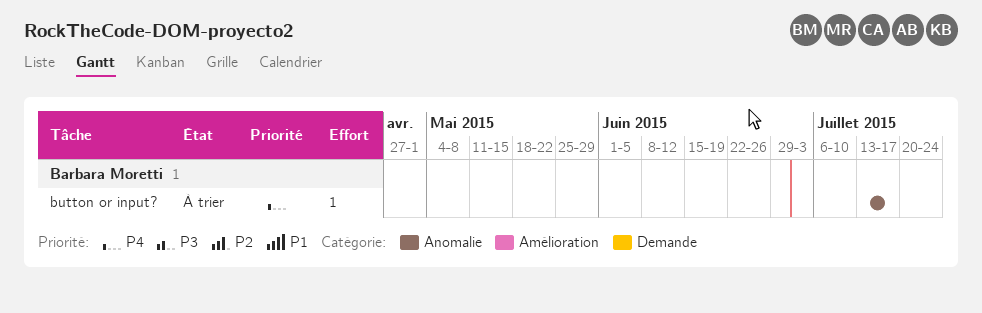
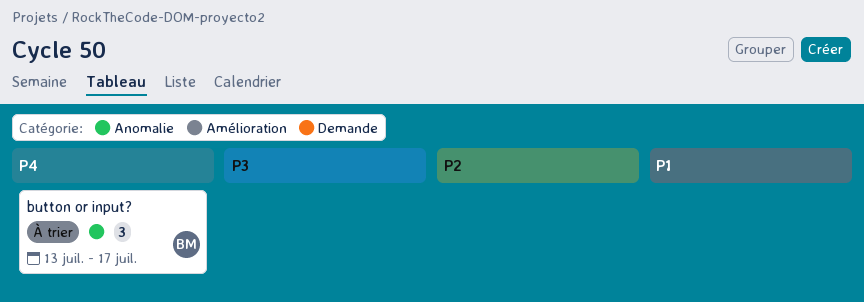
button or input?, estimate: 1 -> 3

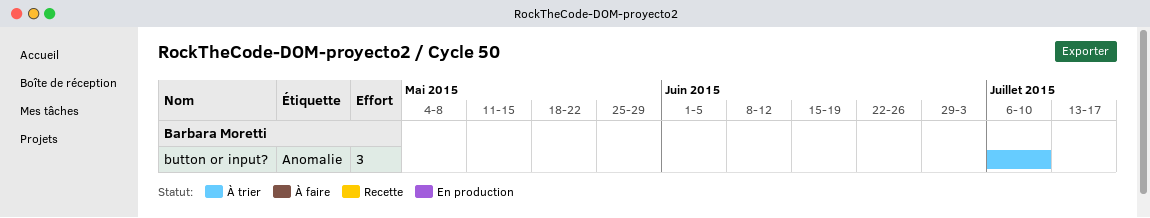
button or input?, start: Jul 13 -> Jul 6
button or input?, due: Jul 17 -> Jul 10

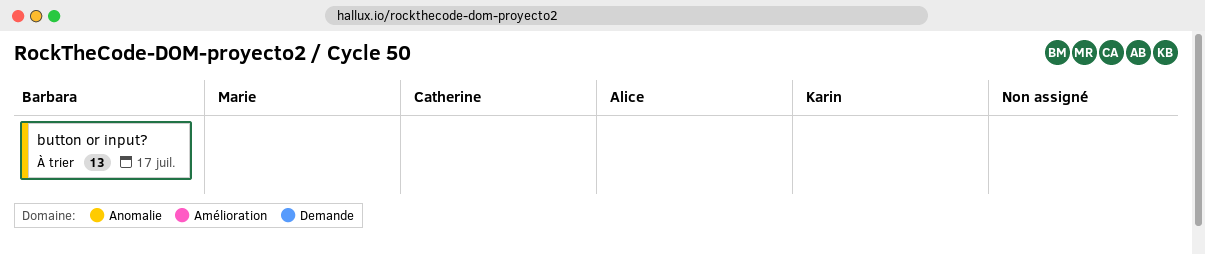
button or input?, estimate: 3 -> 13
button or input?, due: Jul 10 -> Jul 17

